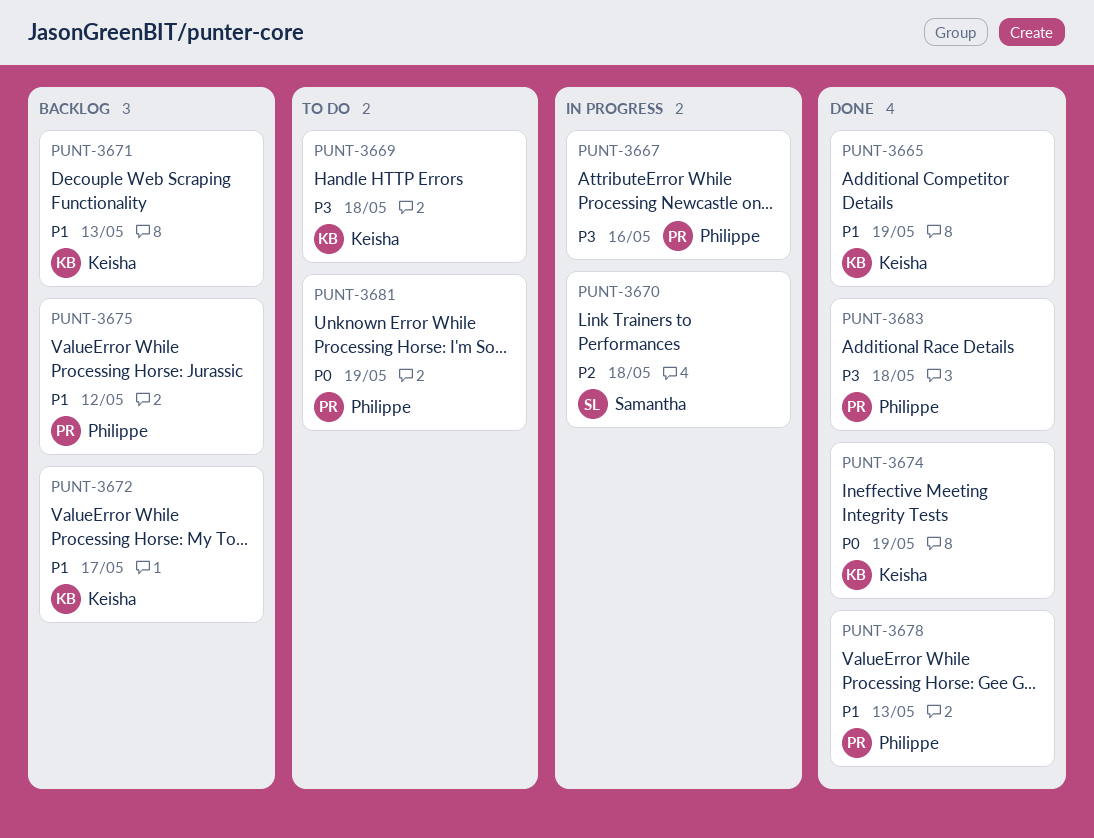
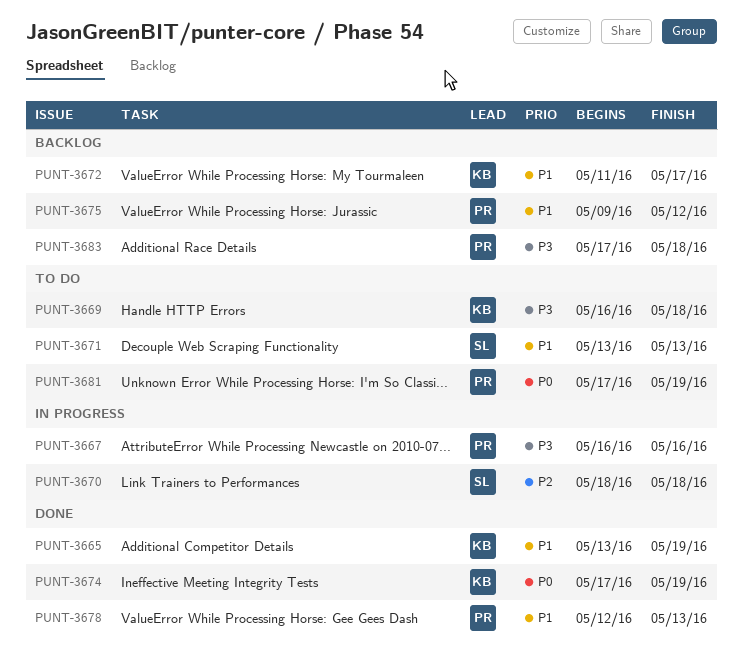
PUNT-3671, status: Backlog -> To do
PUNT-3671, owner: Keisha -> Samantha
PUNT-3683, status: Done -> Backlog

